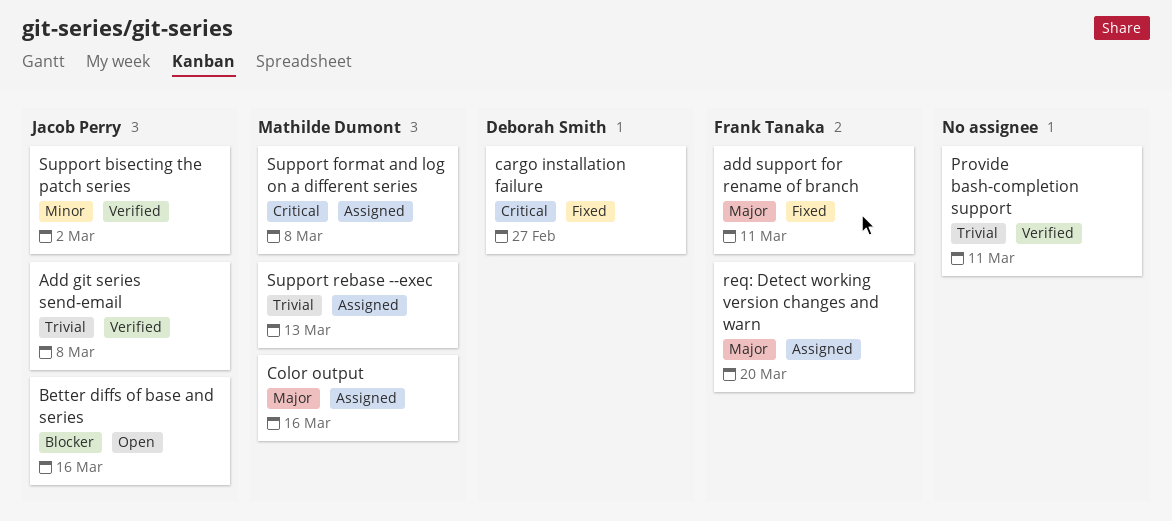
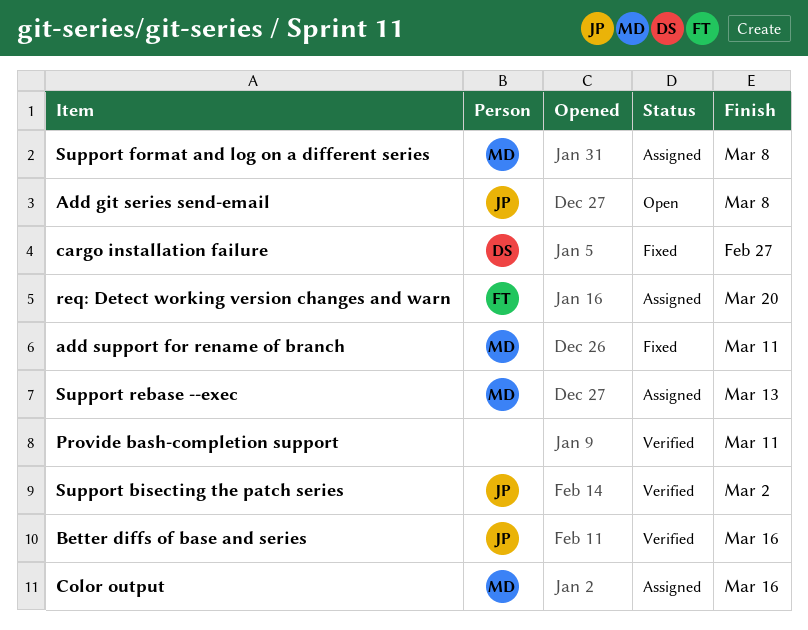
Add git series send-email, status: Verified -> Open
add support for rename of branch, owner: Frank Tanaka -> Mathilde Dumont
Better diffs of base and series, status: Open -> Verified

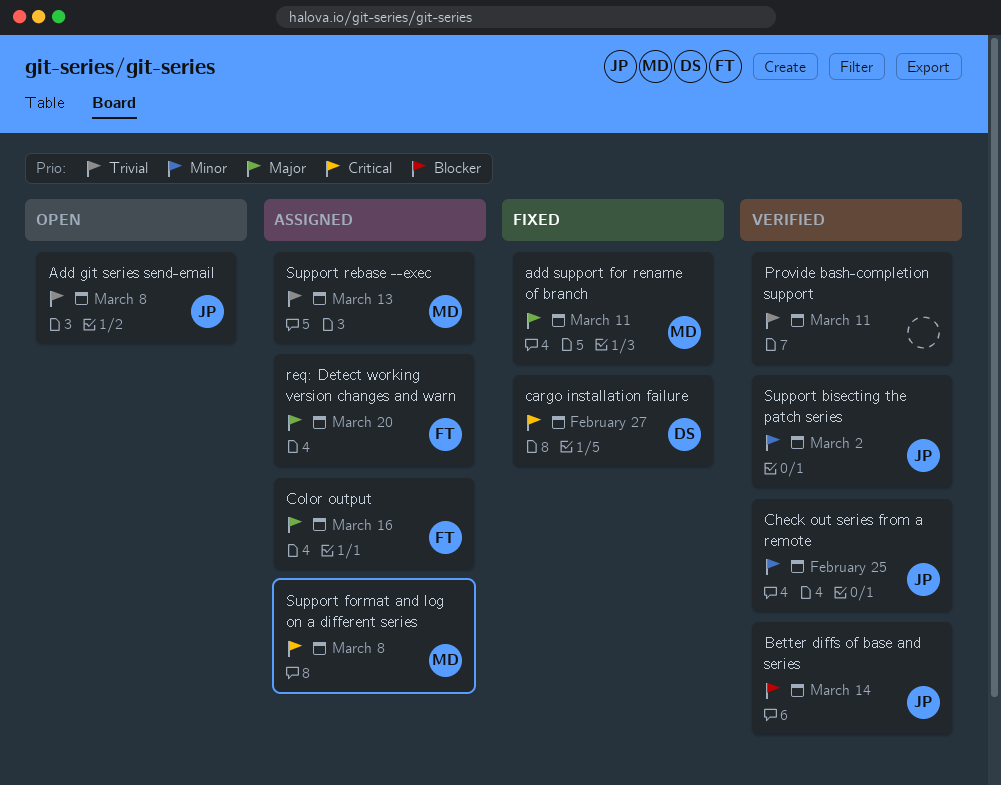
Better diffs of base and series, due: Mar 16 -> Mar 14
Check out series from a remote: none -> present
Color output, owner: MD -> FT

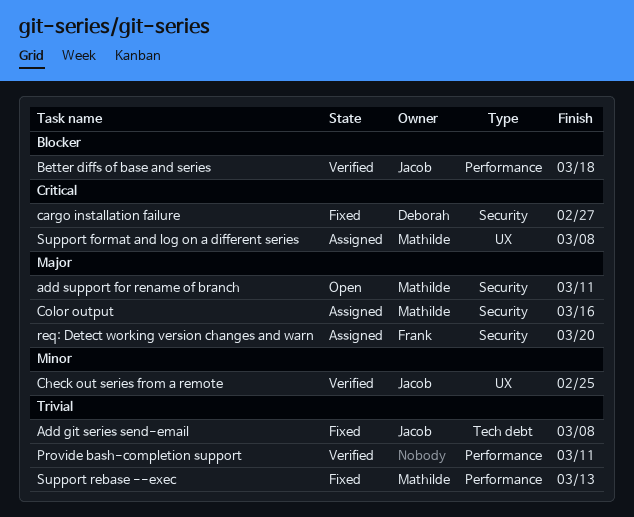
Add git series send-email, status: Open -> Fixed
add support for rename of branch, status: Fixed -> Open
Better diffs of base and series, due: Mar 14 -> Mar 18
Color output, owner: Frank -> Mathilde
Support bisecting the patch series: present -> none
Support rebase --exec, status: Assigned -> Fixed

